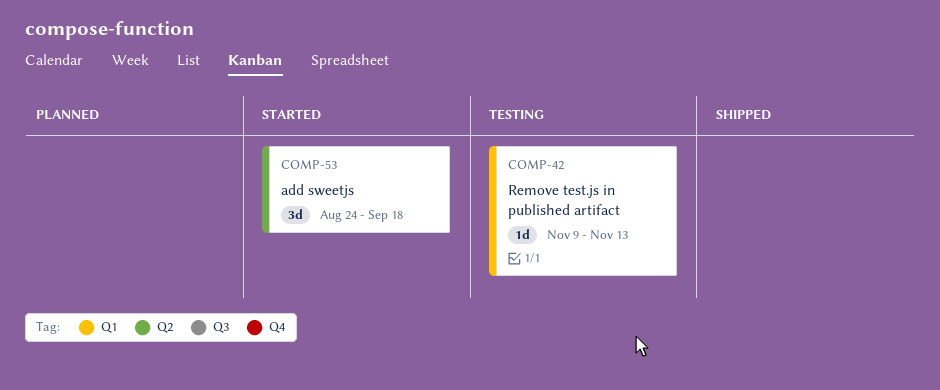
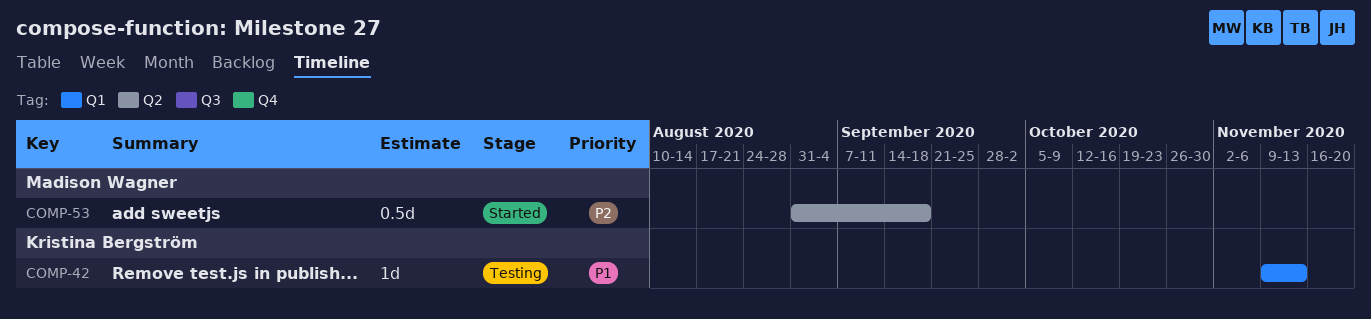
COMP-53, estimate: 3d -> 0.5d
COMP-53, start: Aug 24 -> Aug 31

